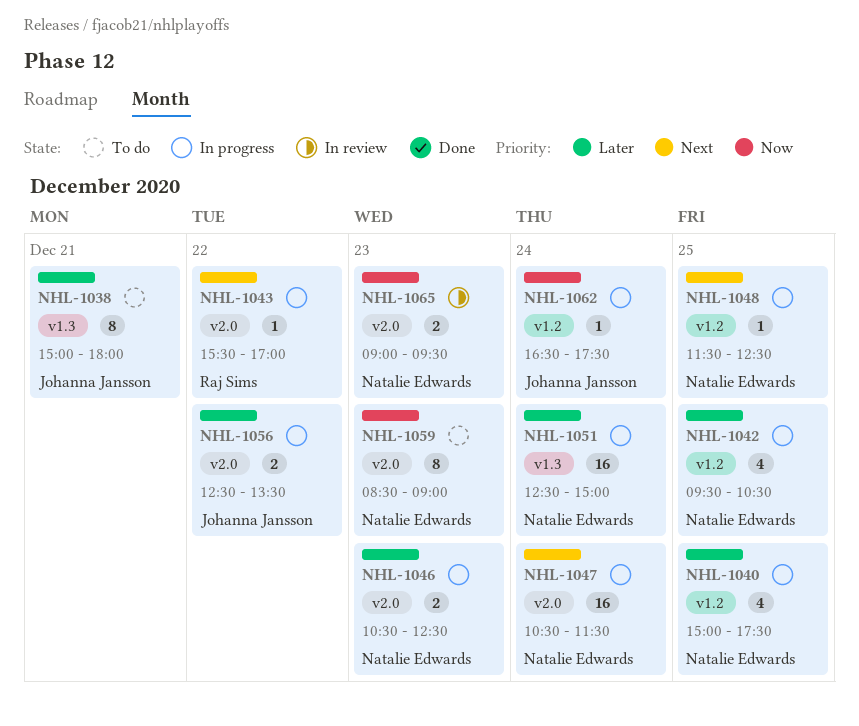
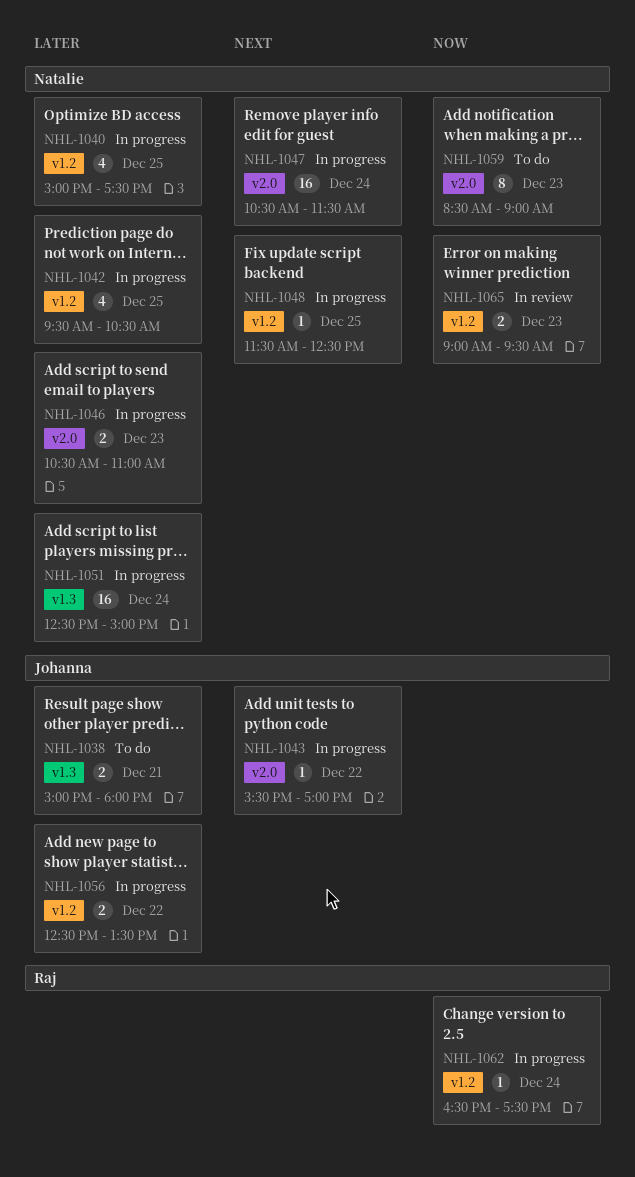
NHL-1038, estimate: 8 -> 2
NHL-1043, owner: Raj Sims -> Johanna Jansson
NHL-1046, ends: 12:30 -> 11:00
NHL-1056, label: v2.0 -> v1.2
NHL-1062, owner: Johanna Jansson -> Raj Sims
NHL-1065, label: v2.0 -> v1.2

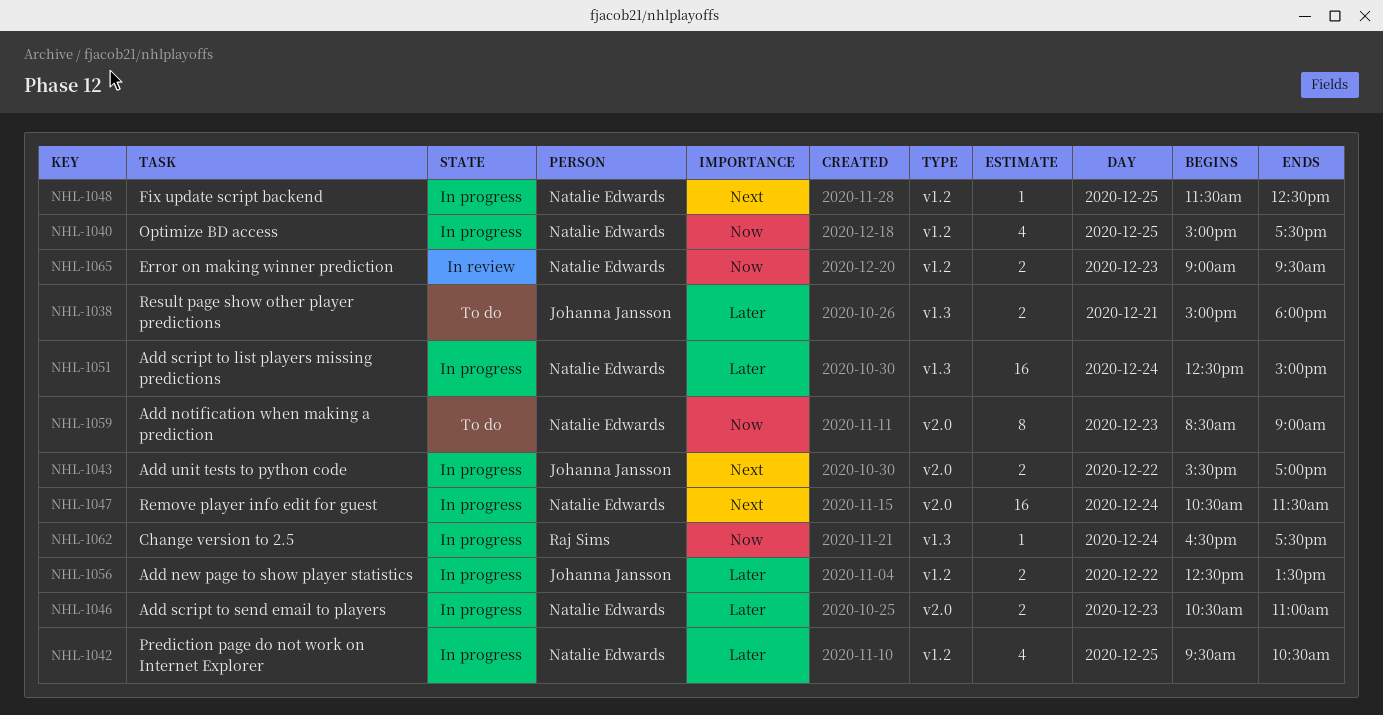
NHL-1040, priority: Later -> Now
NHL-1043, estimate: 1 -> 2
NHL-1062, label: v1.2 -> v1.3

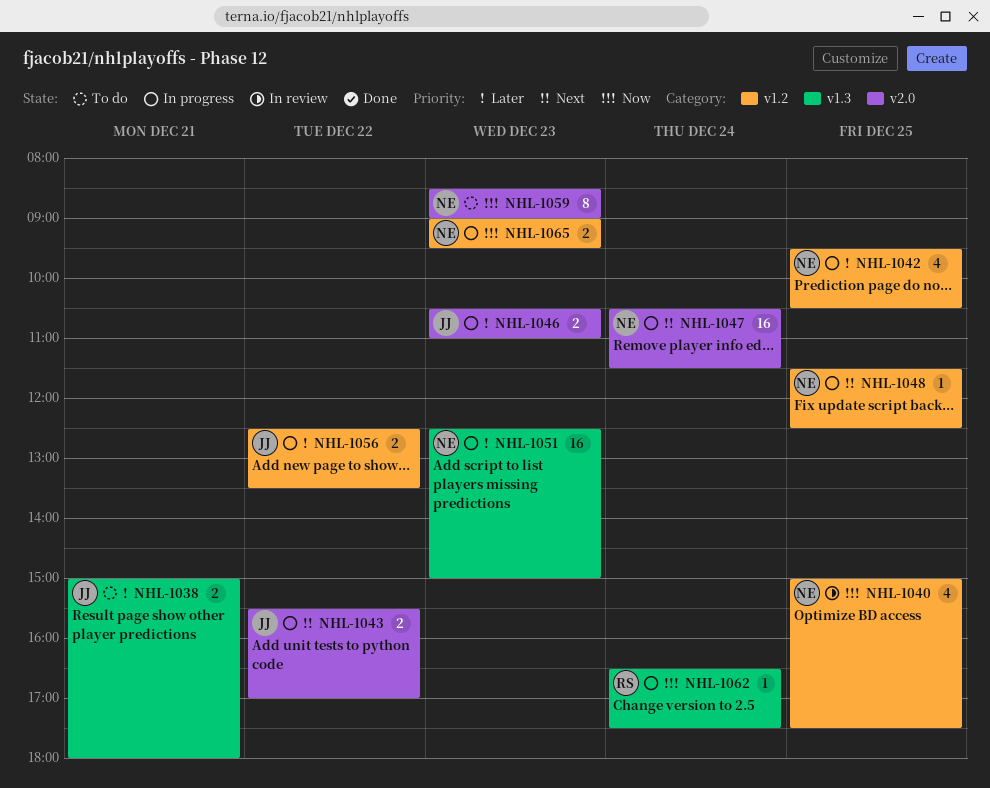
NHL-1040, status: In progress -> In review
NHL-1046, owner: Natalie Edwards -> Johanna Jansson
NHL-1051, day: Dec 24 -> Dec 23
NHL-1065, status: In review -> In progress

